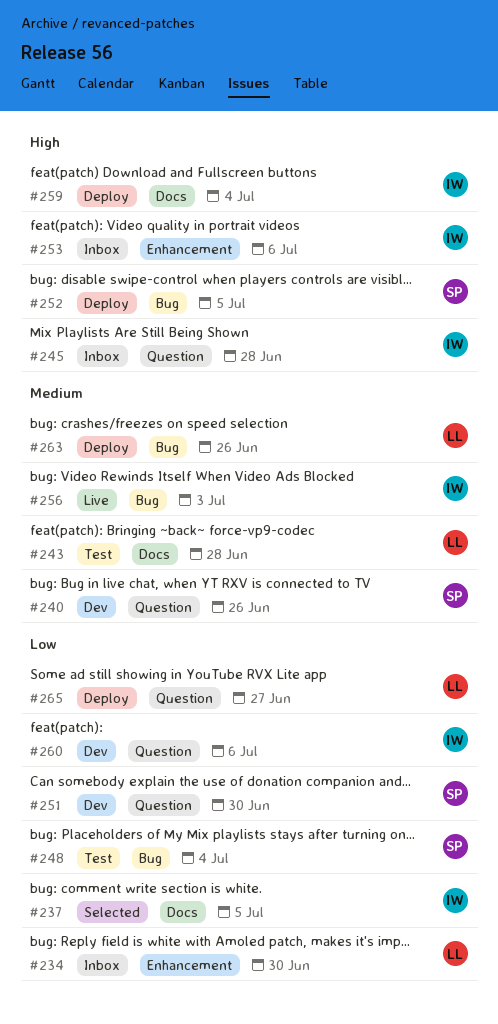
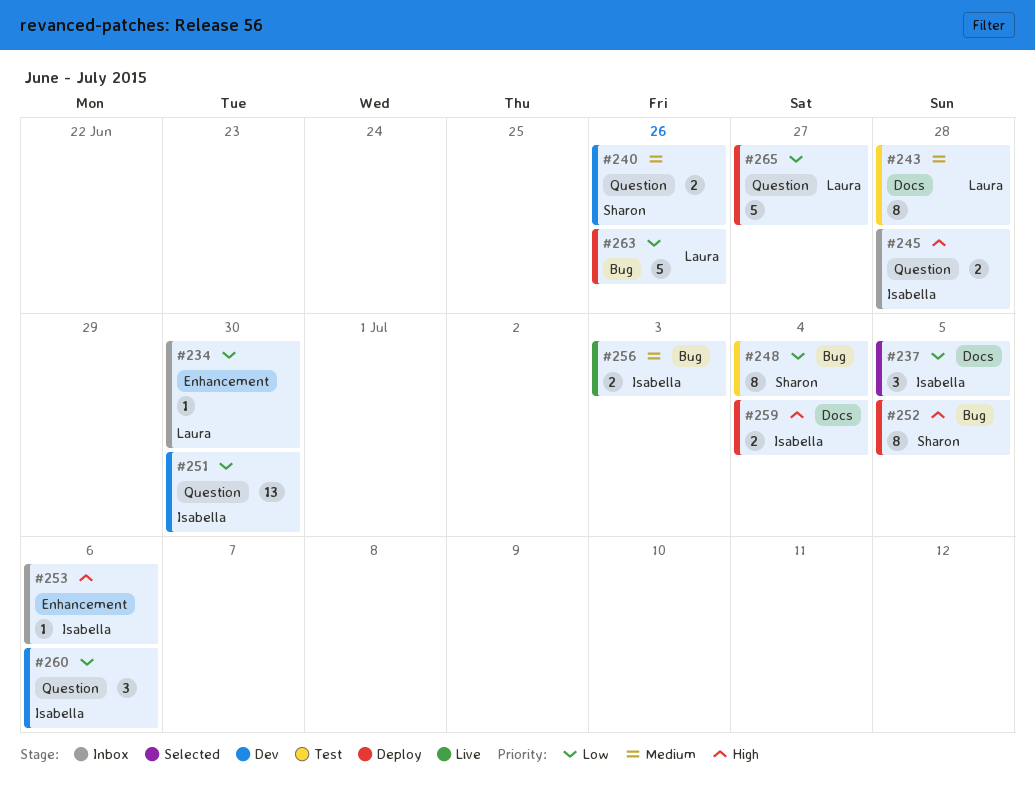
#251, owner: Sharon -> Isabella
#263, priority: Medium -> Low

